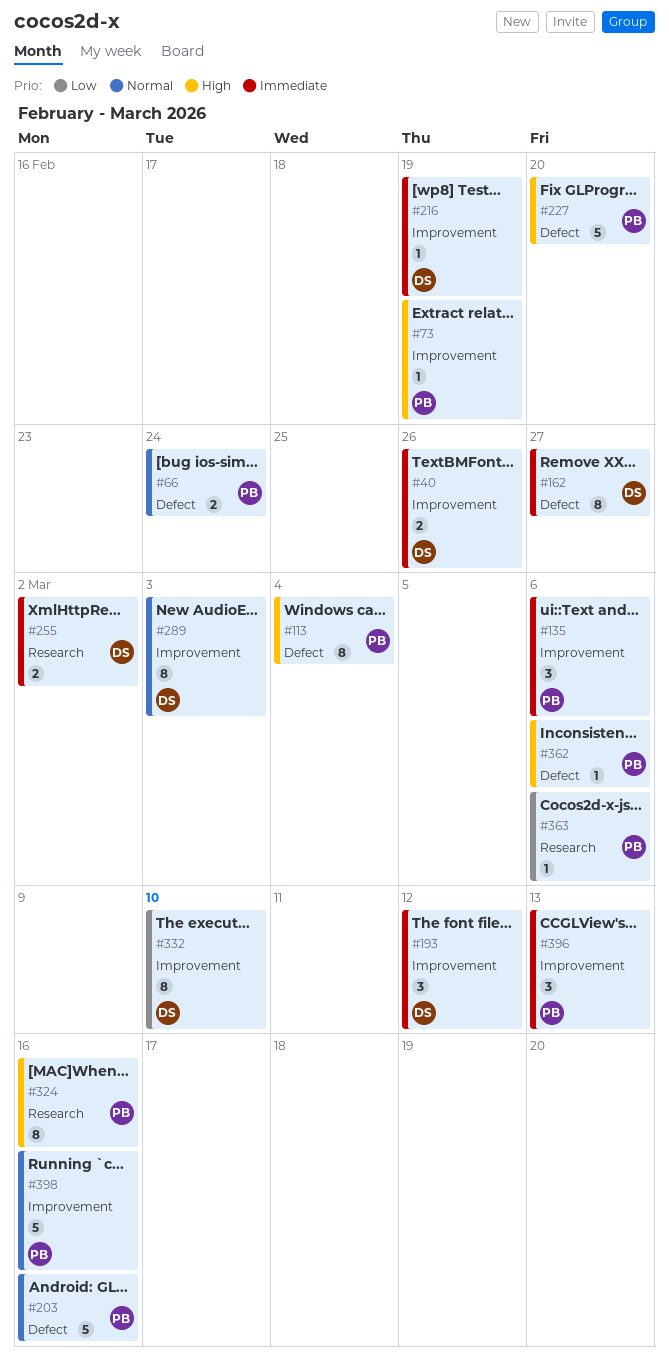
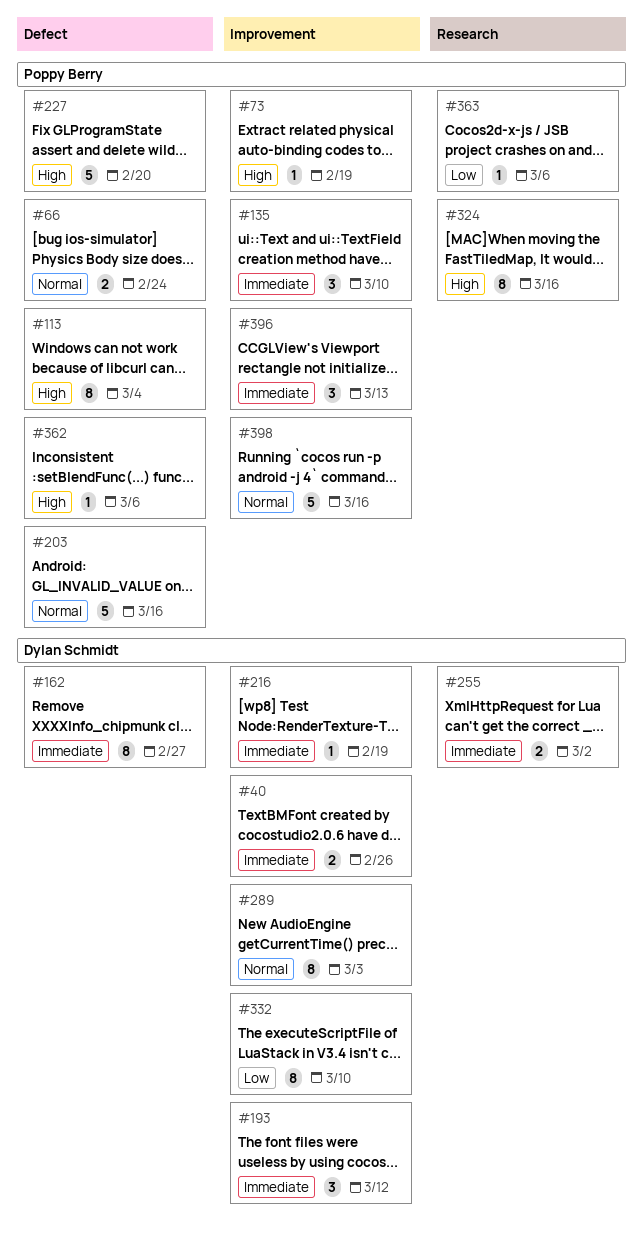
#135, due: Mar 6 -> Mar 10

